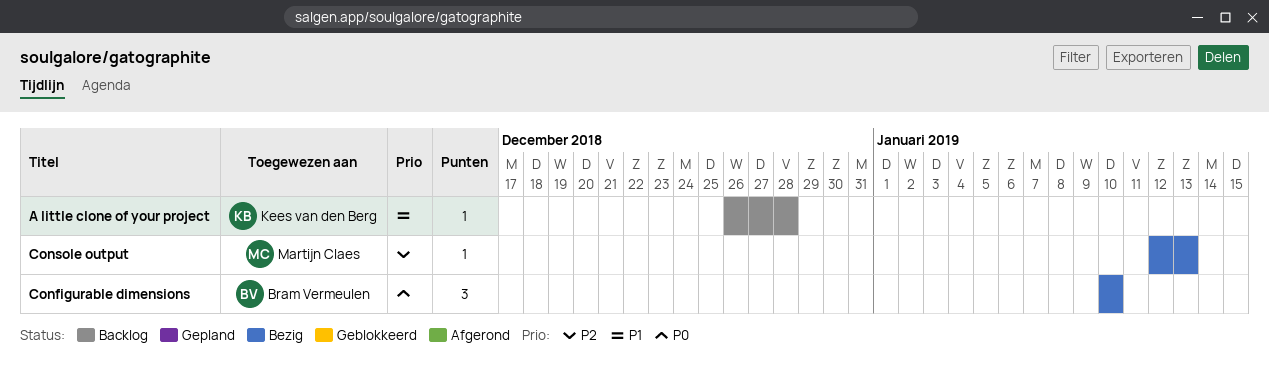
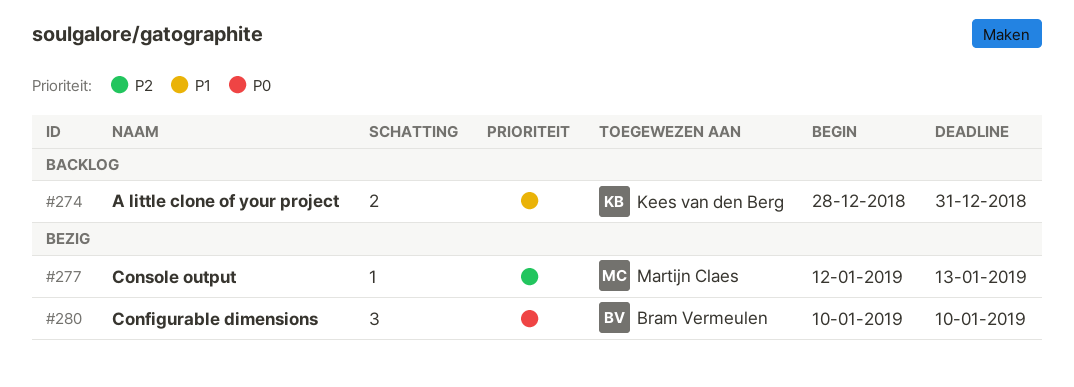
A little clone of your project, estimate: 1 -> 2
A little clone of your project, start: Dec 26 -> Dec 28
A little clone of your project, due: Dec 28 -> Dec 31

